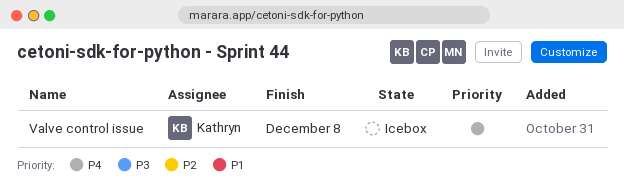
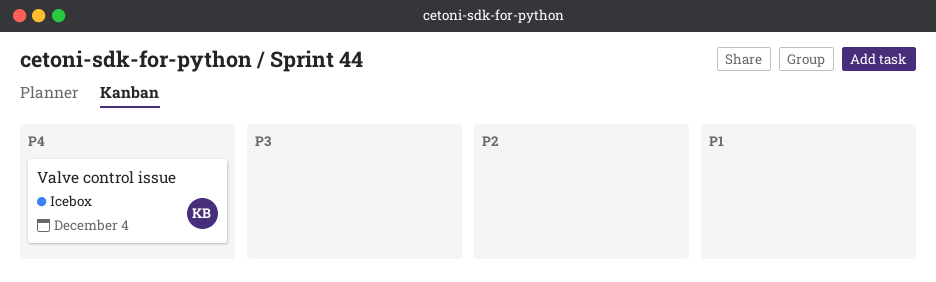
Valve control issue, due: Dec 8 -> Dec 4

